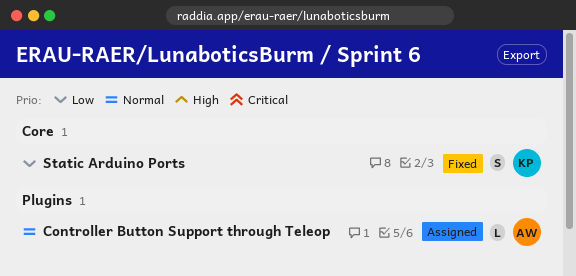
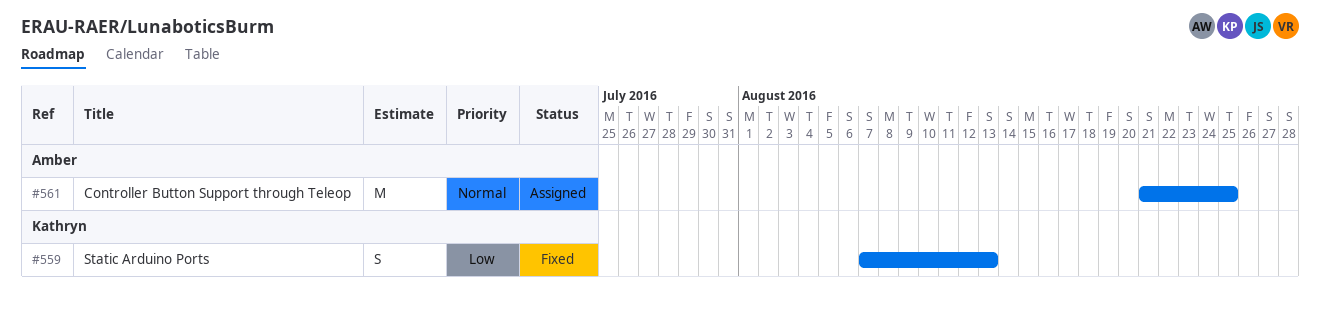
Controller Button Support through Teleop, estimate: L -> M

